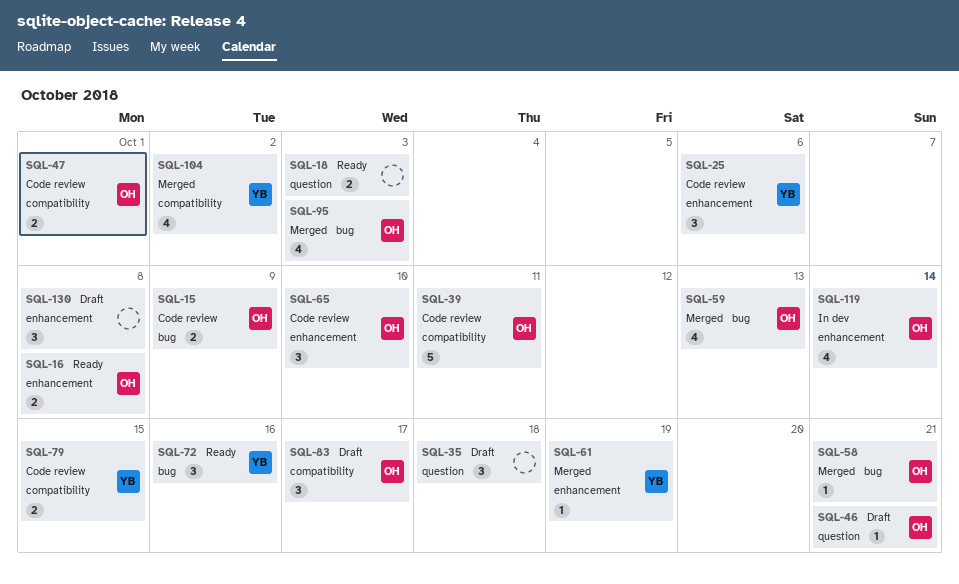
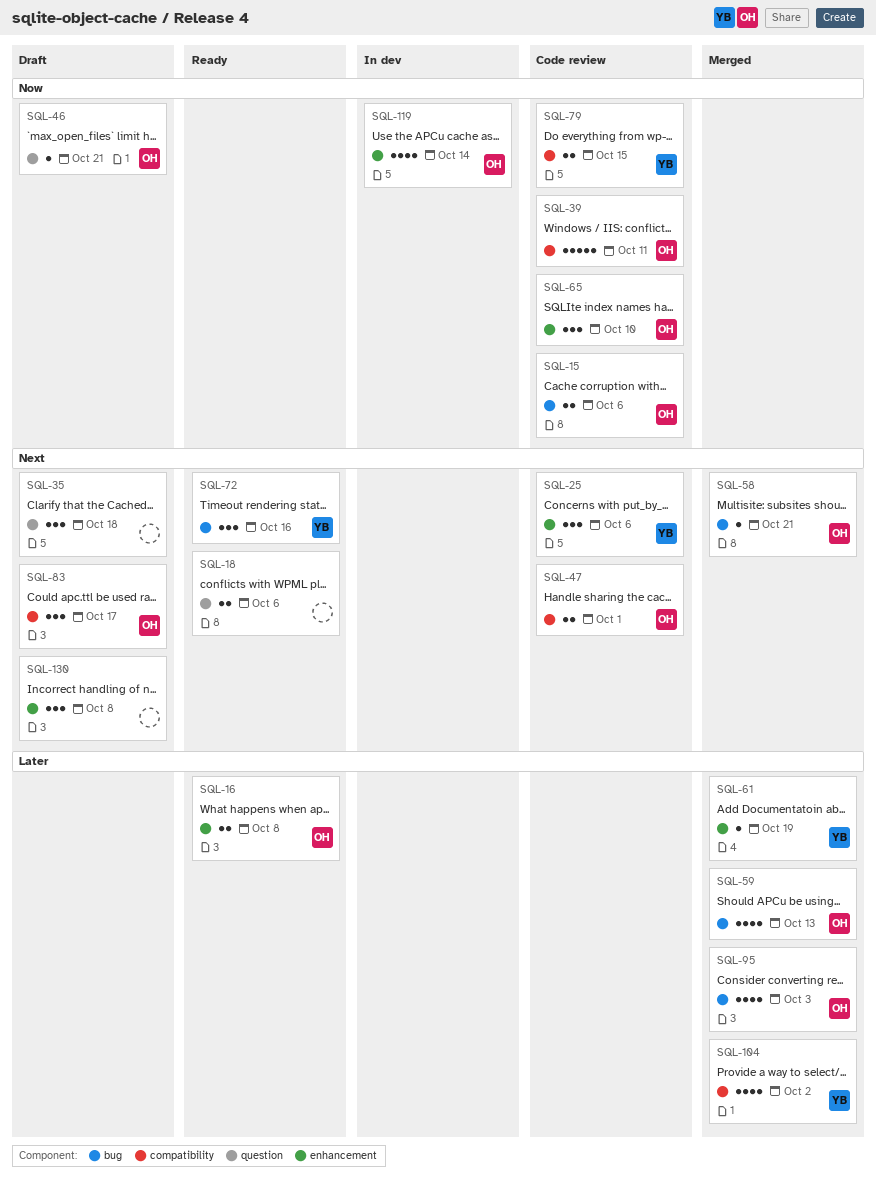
SQL-15, due: Oct 9 -> Oct 6
SQL-18, due: Oct 3 -> Oct 6

